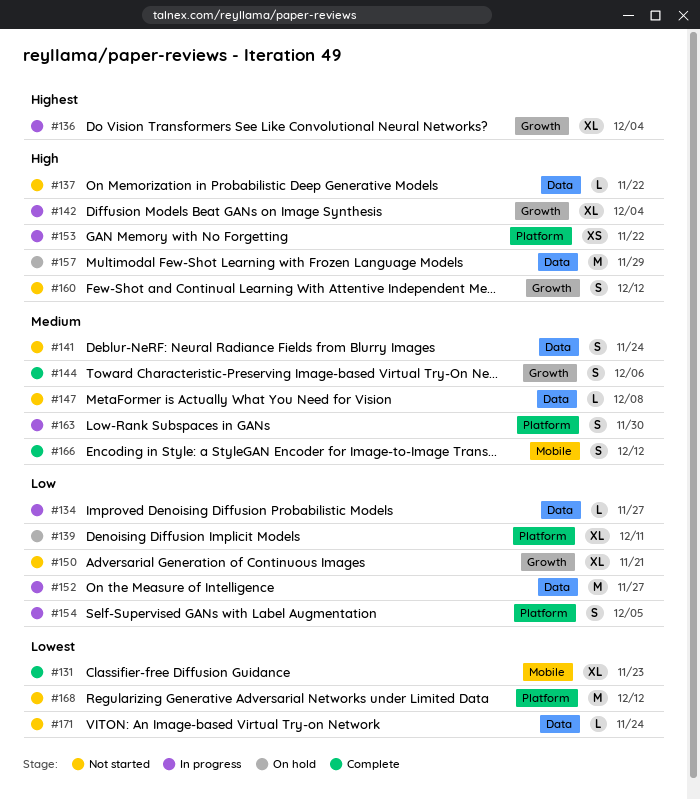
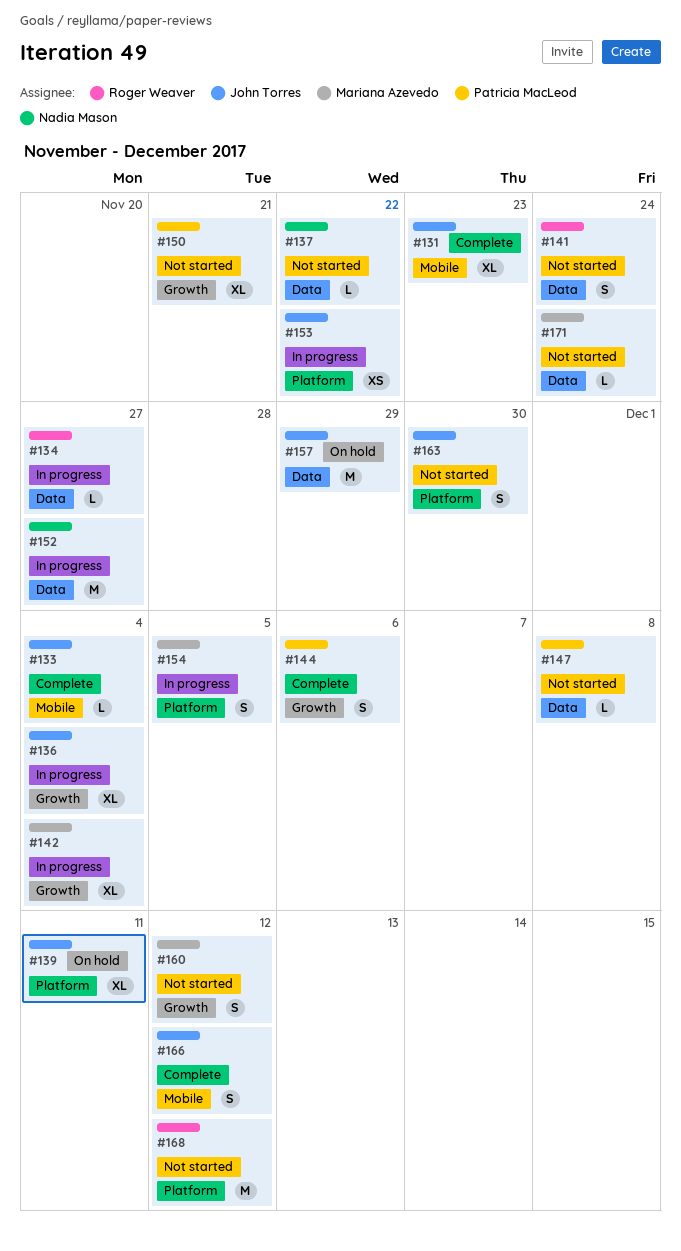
#133: none -> present
#163, status: In progress -> Not started

